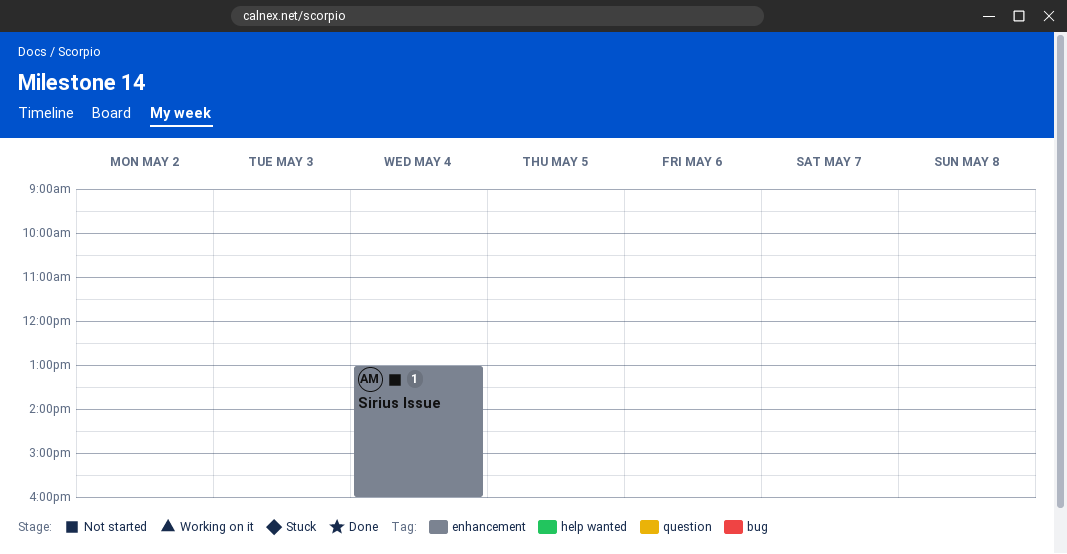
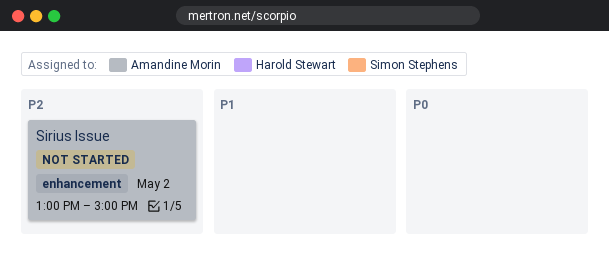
Sirius Issue, day: May 4 -> May 2
Sirius Issue, ends: 16:00 -> 15:00

